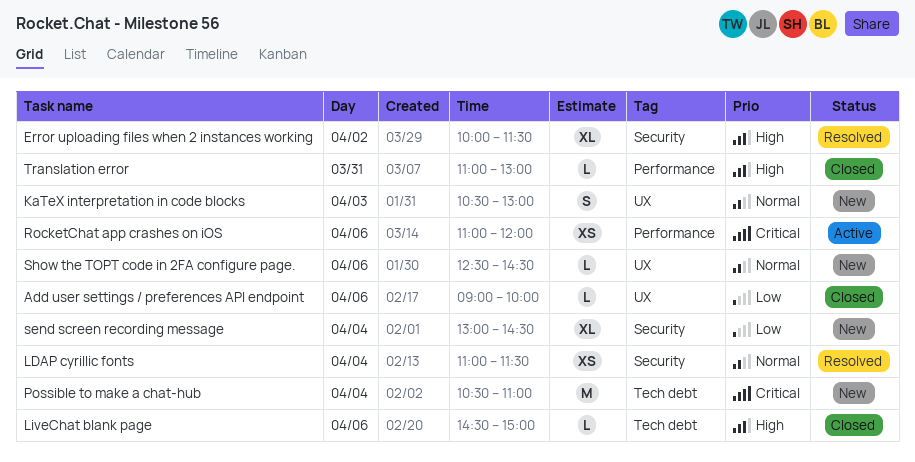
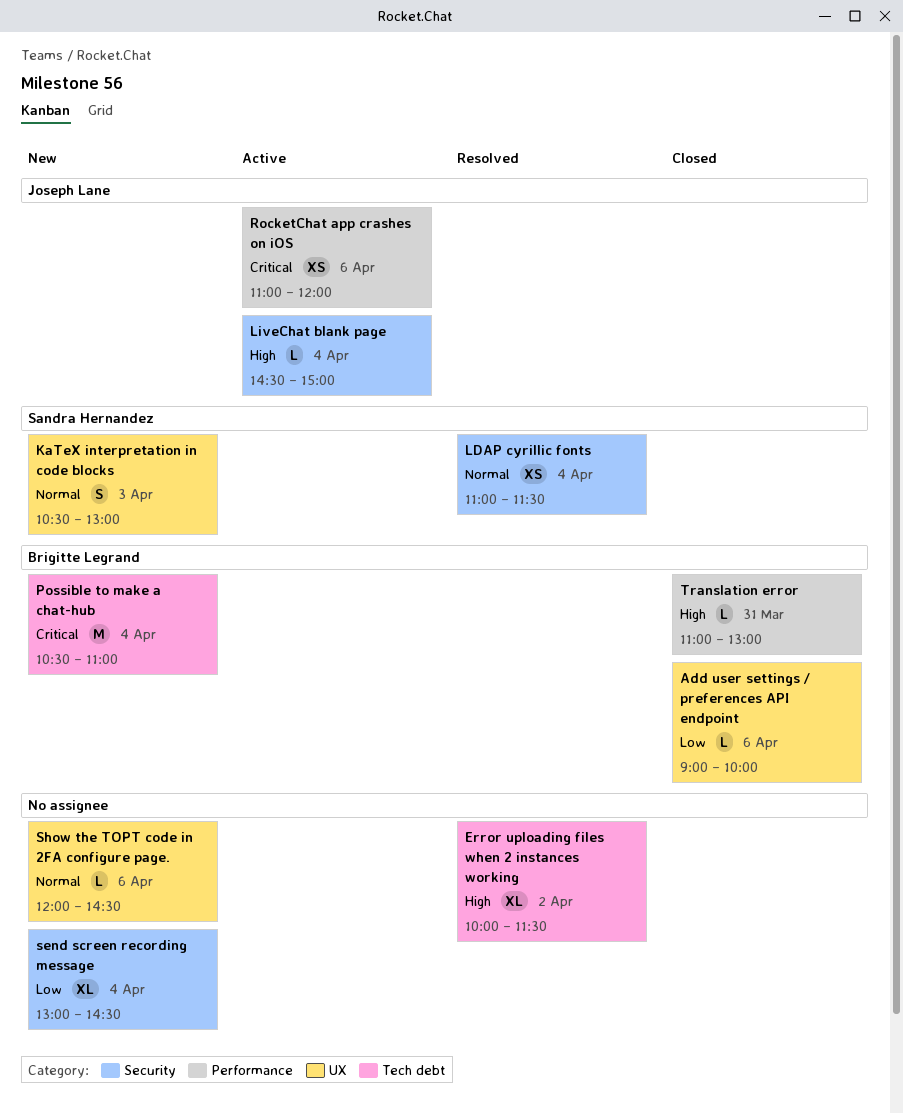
Error uploading files when 2 instances working, label: Security -> Tech debt
LiveChat blank page, status: Closed -> Active
LiveChat blank page, label: Tech debt -> Security
LiveChat blank page, day: Apr 6 -> Apr 4
Show the TOPT code in 2FA configure page., begins: 12:30 -> 12:00

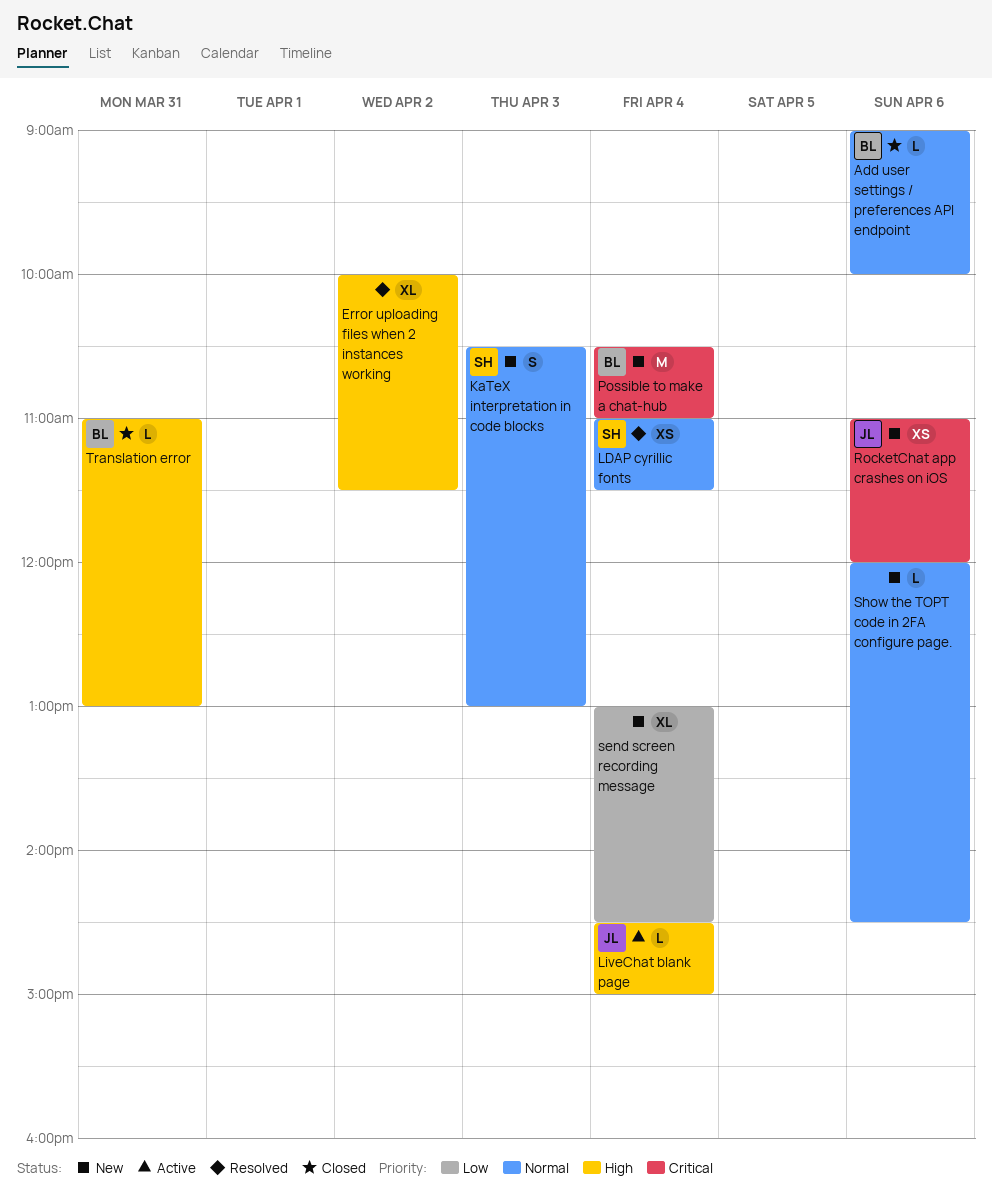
Add user settings / preferences API endpoint, priority: Low -> Normal
RocketChat app crashes on iOS, status: Active -> New

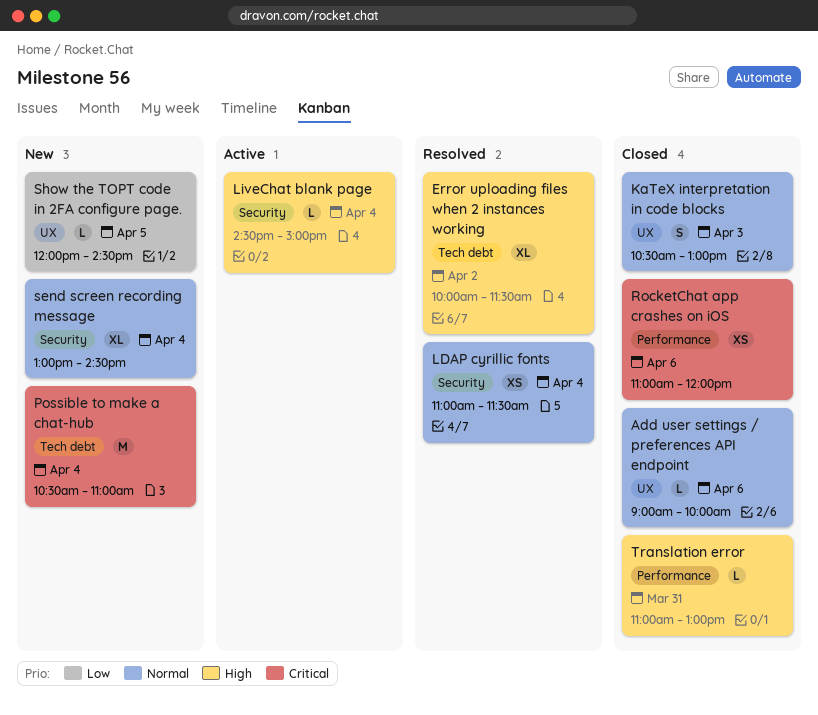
KaTeX interpretation in code blocks, status: New -> Closed
RocketChat app crashes on iOS, status: New -> Closed
send screen recording message, priority: Low -> Normal
Show the TOPT code in 2FA configure page., priority: Normal -> Low
Show the TOPT code in 2FA configure page., day: Apr 6 -> Apr 5

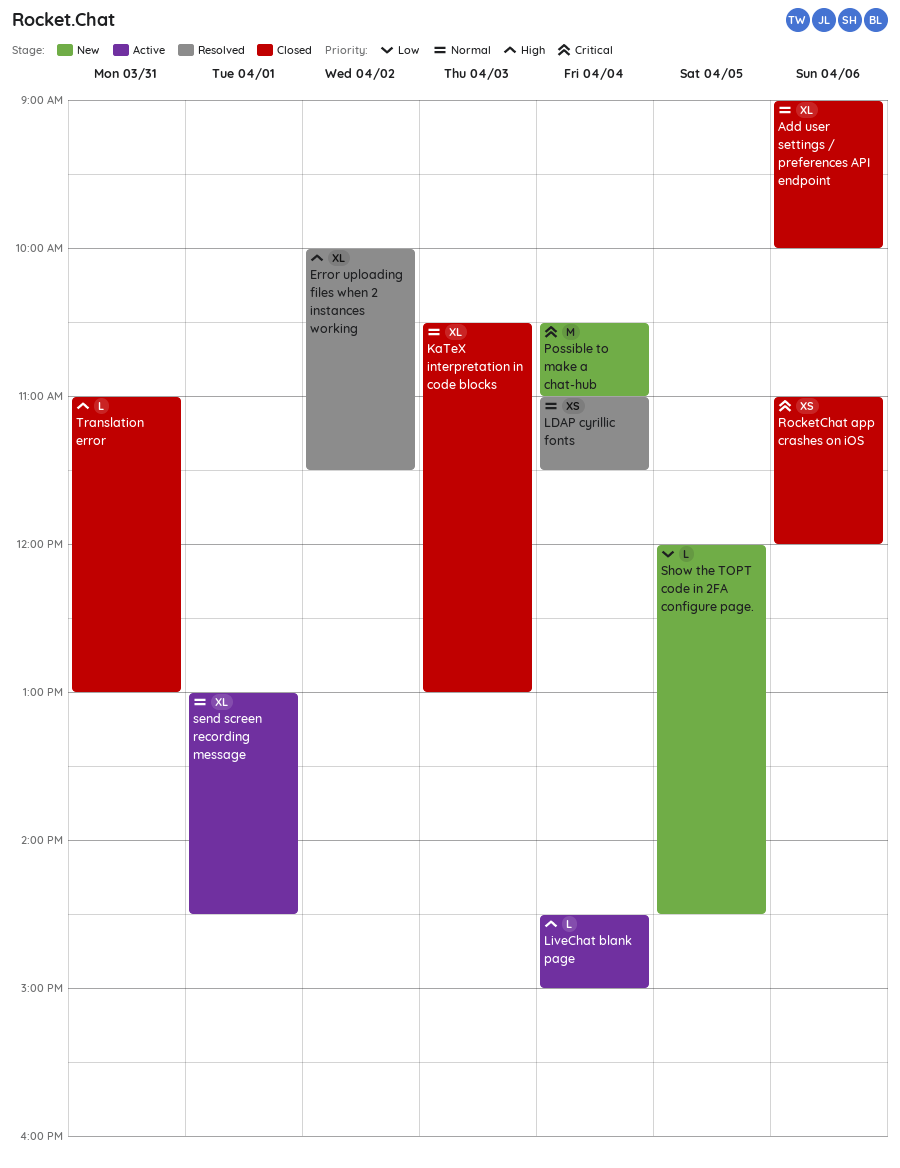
Add user settings / preferences API endpoint, estimate: L -> XL
KaTeX interpretation in code blocks, estimate: S -> XL
send screen recording message, status: New -> Active
send screen recording message, day: Apr 4 -> Apr 1

